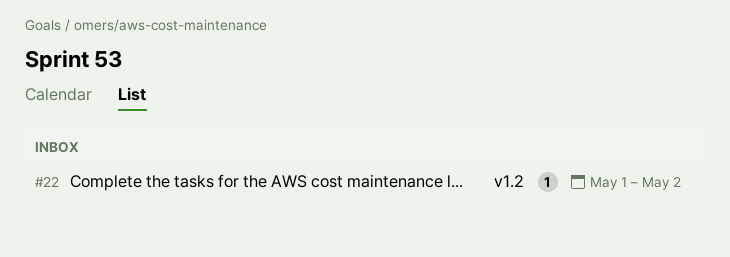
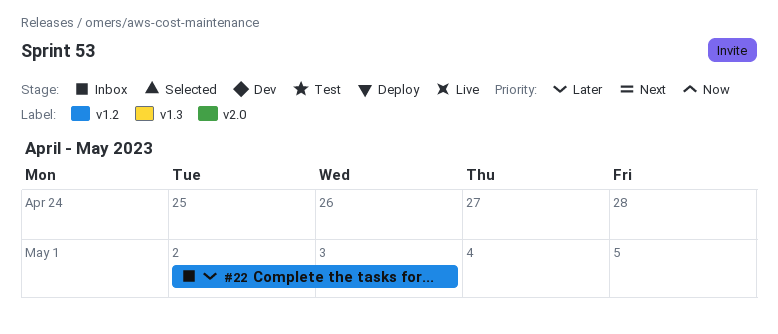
#22, start: May 1 -> May 2
#22, due: May 2 -> May 3

